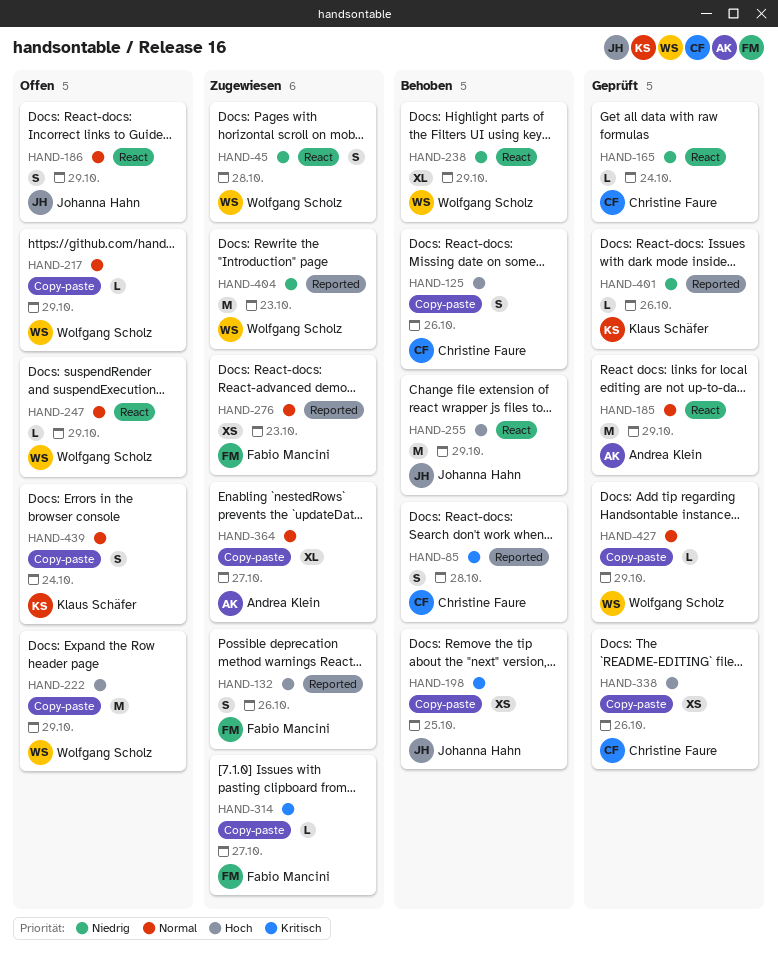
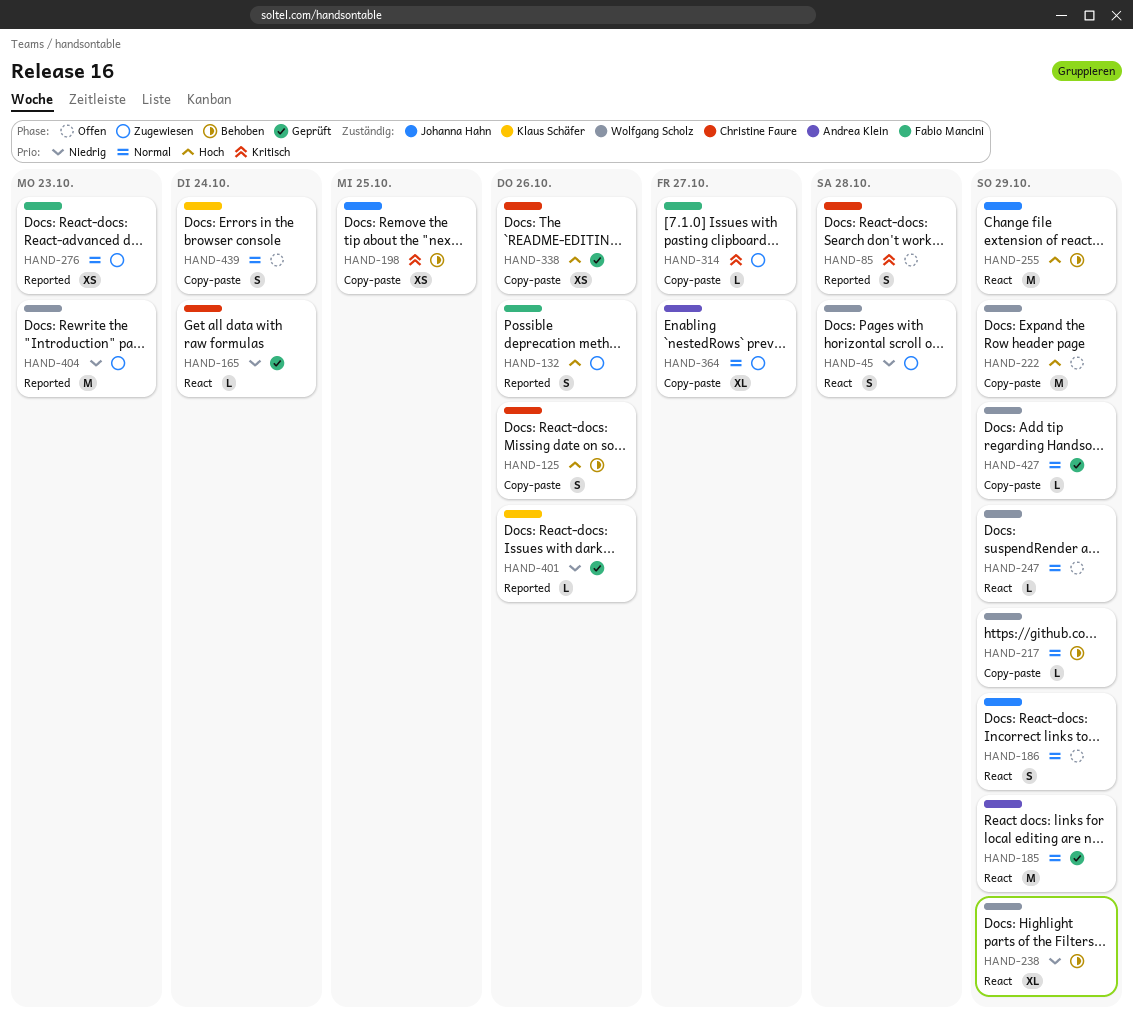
HAND-85, status: Behoben -> Offen
HAND-217, status: Offen -> Behoben

